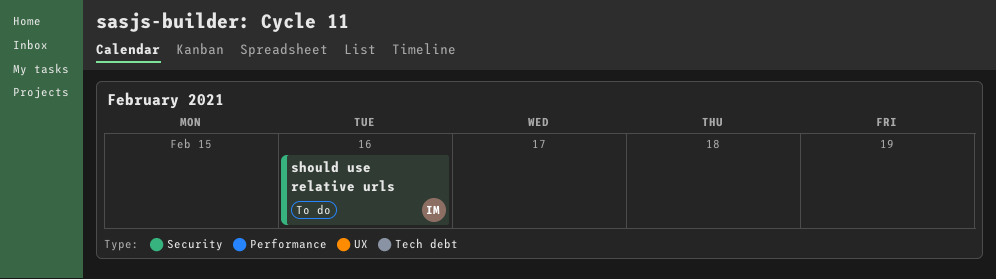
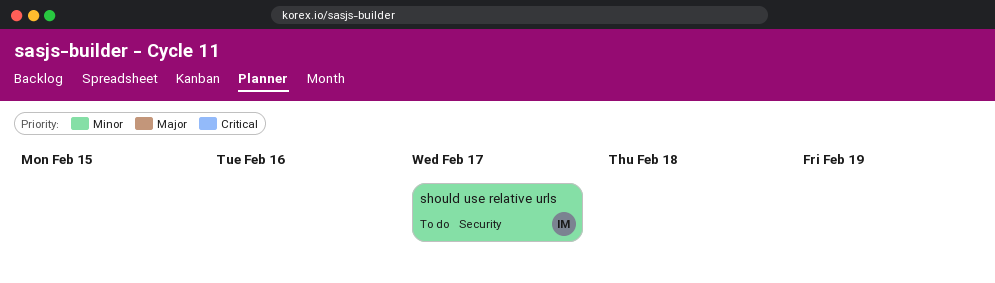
should use relative urls, due: Feb 16 -> Feb 17

